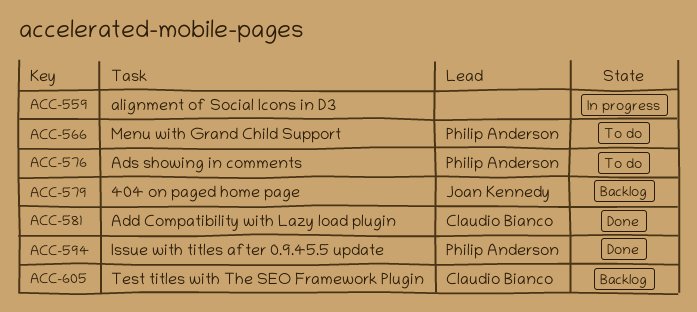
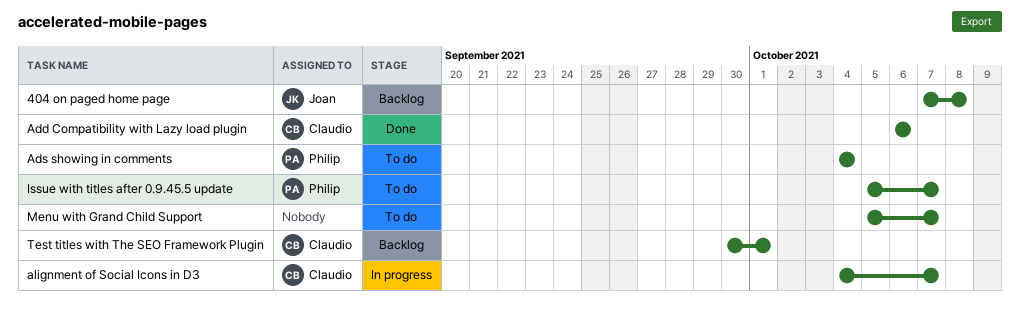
alignment of Social Icons in D3, owner: none -> Claudio Bianco
Issue with titles after 0.9.45.5 update, status: Done -> To do
Menu with Grand Child Support, owner: Philip Anderson -> none

